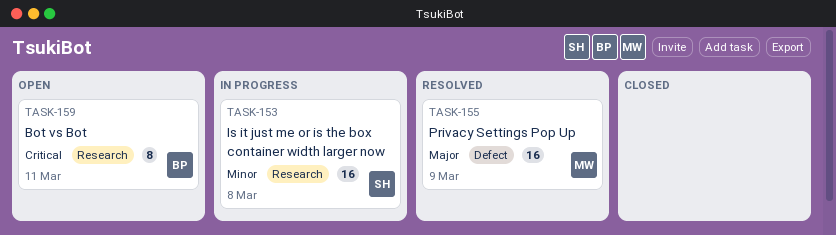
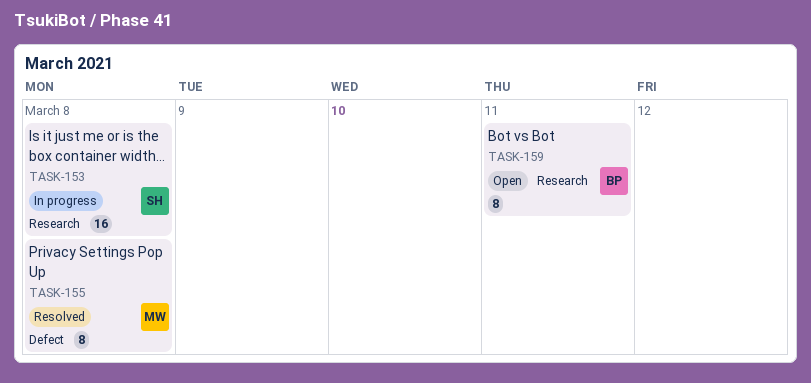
TASK-155, estimate: 16 -> 8
TASK-155, due: Mar 9 -> Mar 8

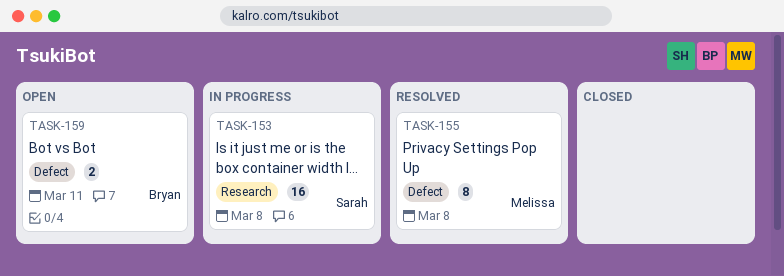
TASK-159, label: Research -> Defect
TASK-159, estimate: 8 -> 2

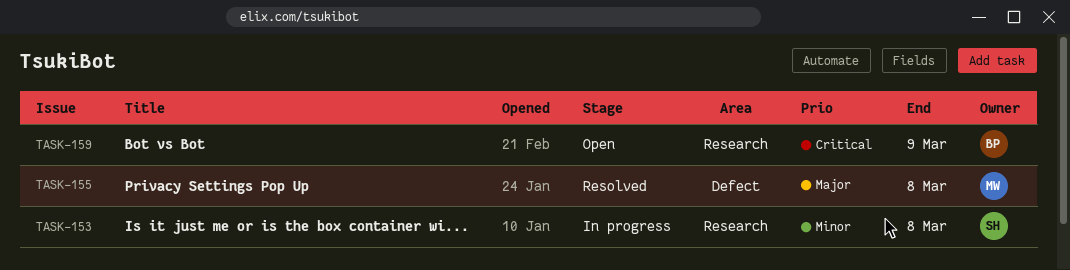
TASK-159, label: Defect -> Research
TASK-159, due: Mar 11 -> Mar 9

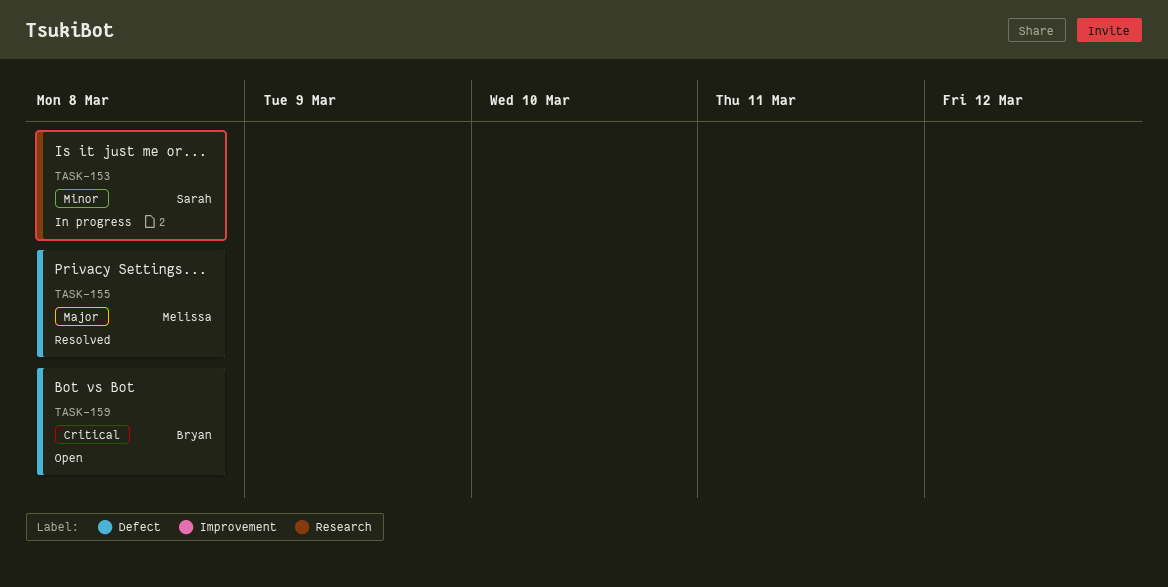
TASK-159, label: Research -> Defect
TASK-159, due: Mar 9 -> Mar 8

